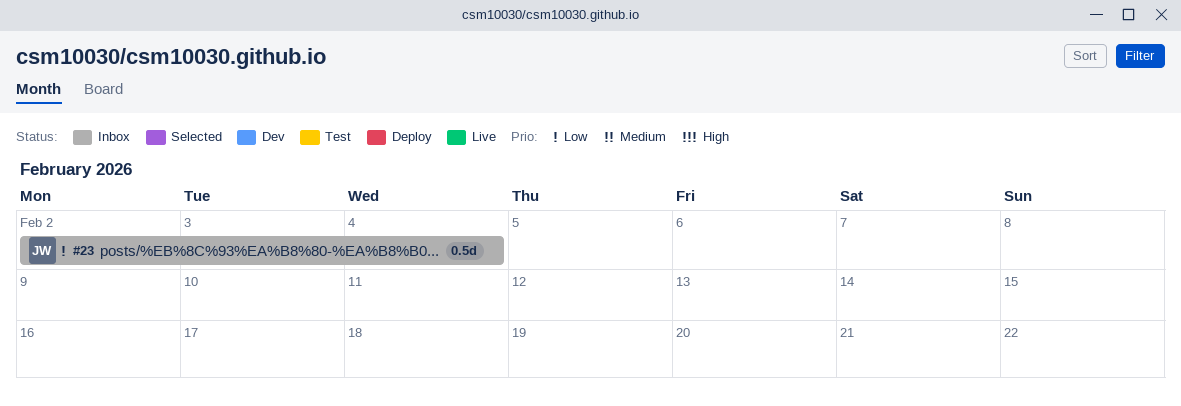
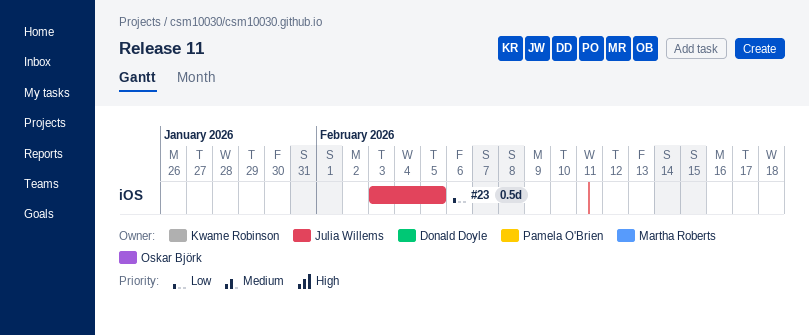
#23, start: Feb 2 -> Feb 3
#23, due: Feb 4 -> Feb 5

